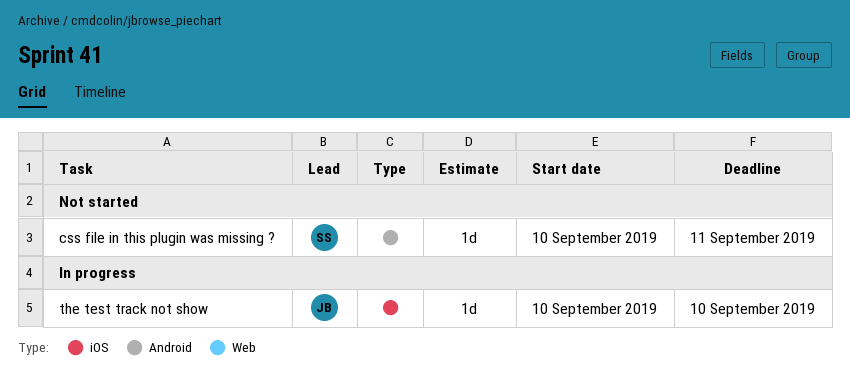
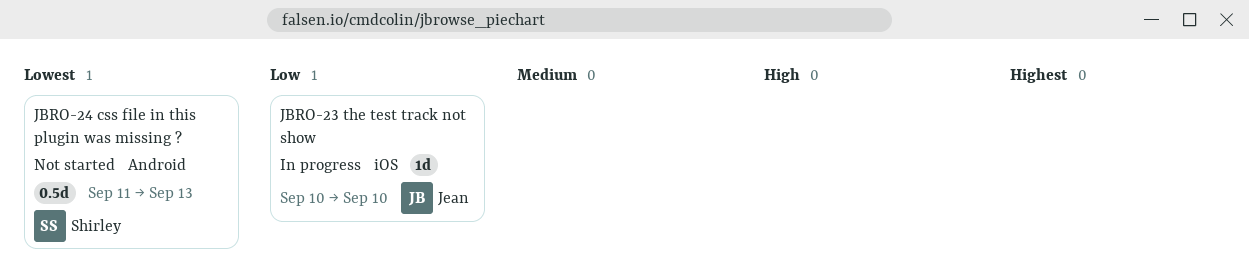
css file in this plugin was missing ?, estimate: 1d -> 0.5d
css file in this plugin was missing ?, start: Sep 10 -> Sep 11
css file in this plugin was missing ?, due: Sep 11 -> Sep 13

